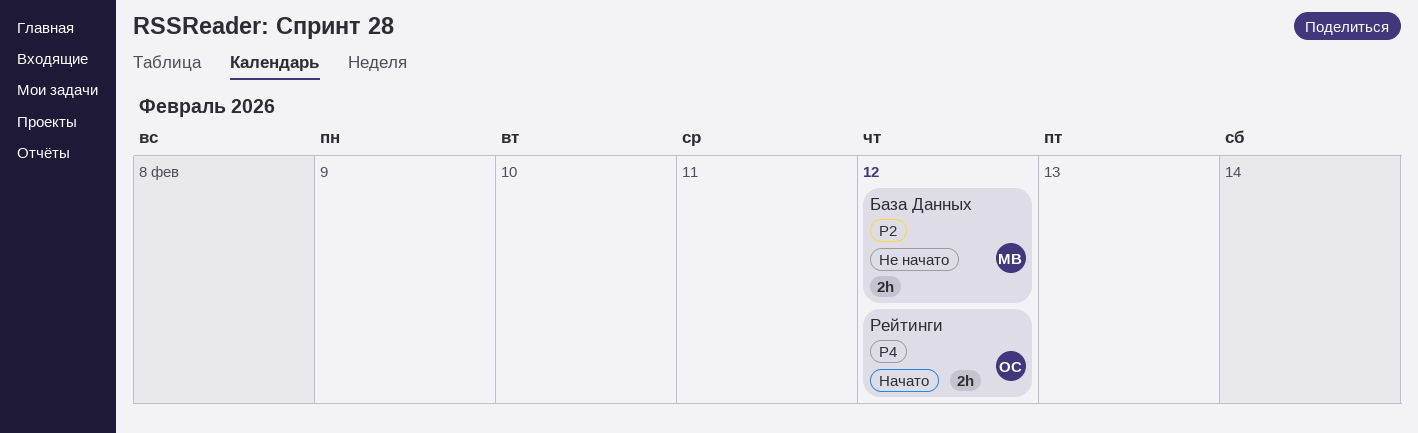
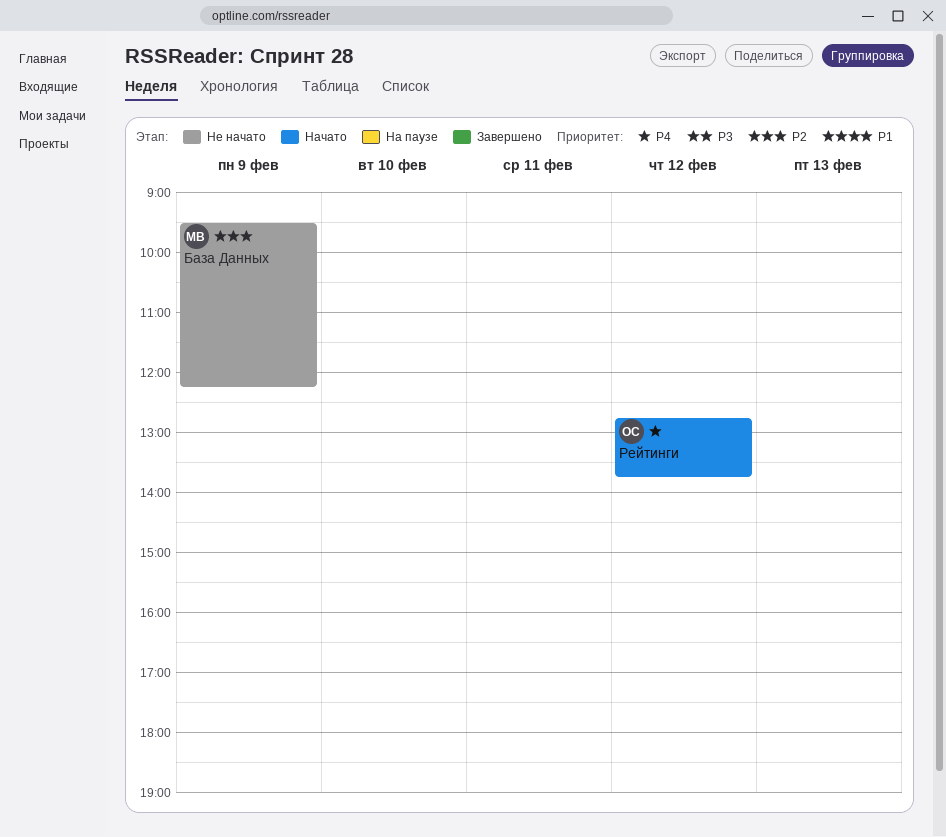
База Данных, day: Feb 12 -> Feb 9

